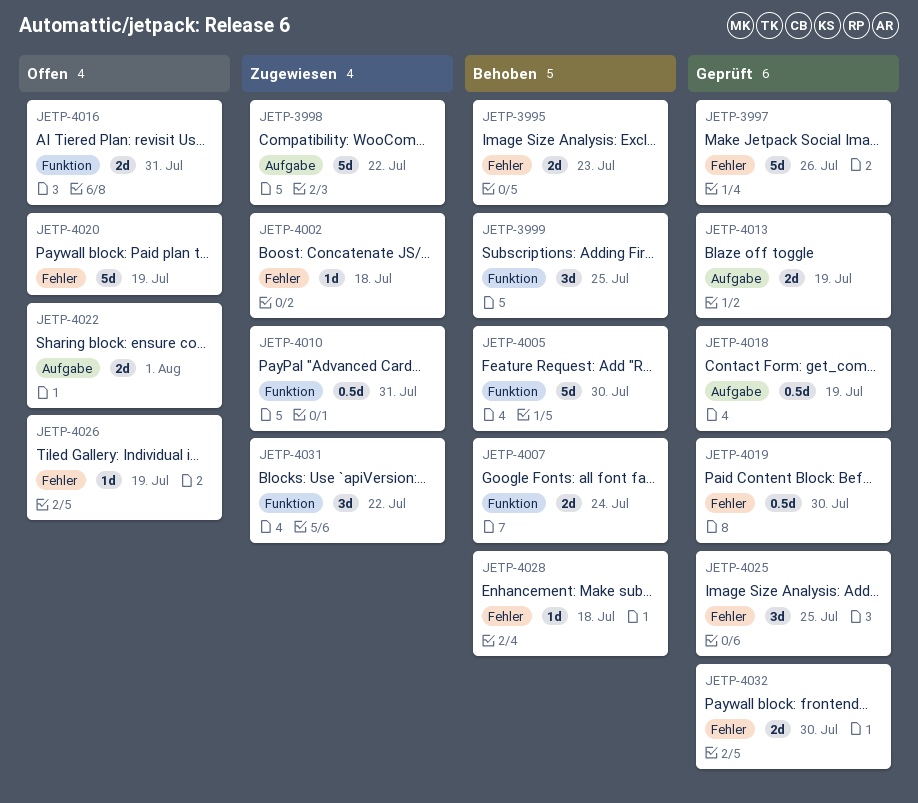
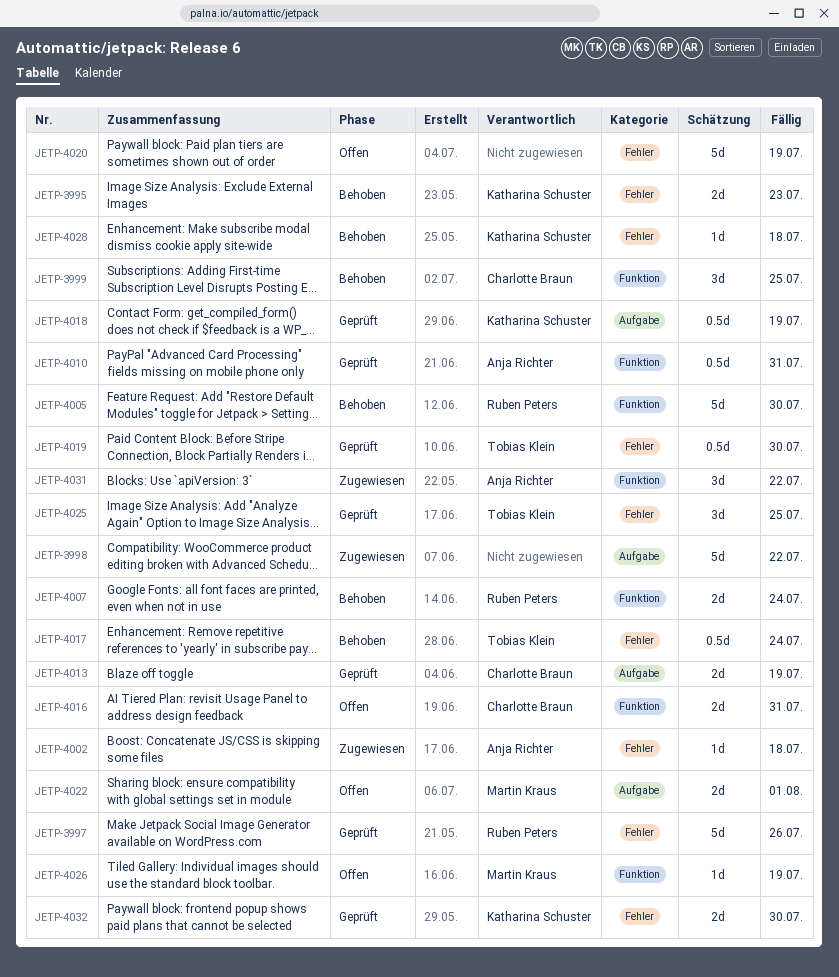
JETP-4010, status: Zugewiesen -> Geprüft
JETP-4017: none -> present
JETP-4026, label: Fehler -> Funktion

